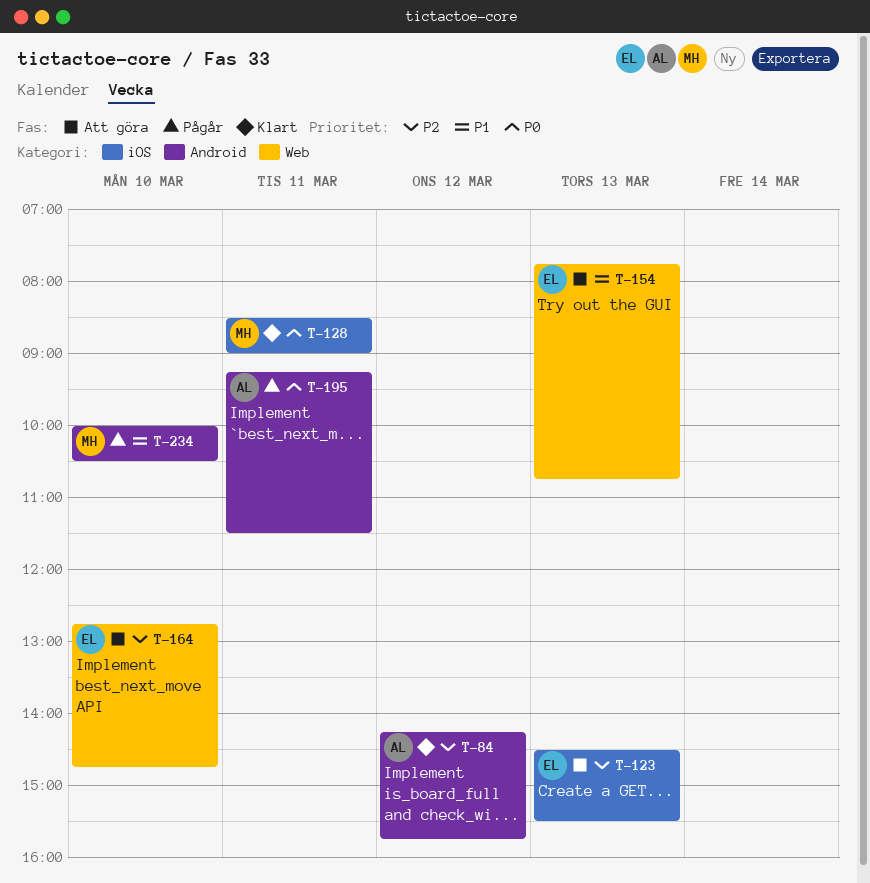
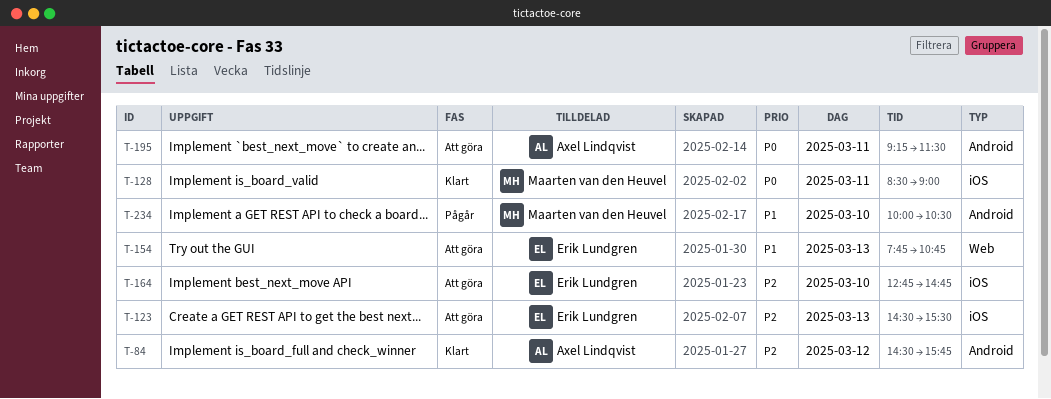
T-84, begins: 14:15 -> 14:30
T-164, label: Web -> iOS
T-195, status: Pågår -> Att göra

